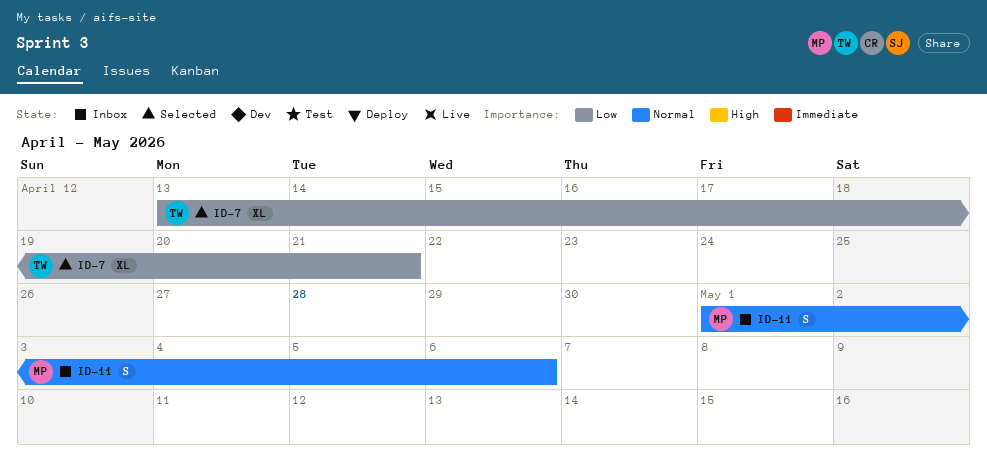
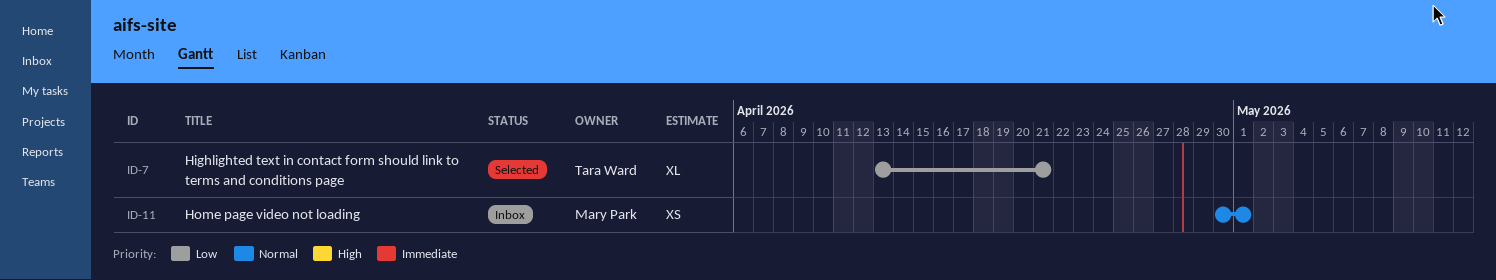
ID-11, estimate: S -> XS
ID-11, start: May 1 -> Apr 30
ID-11, due: May 6 -> May 1

